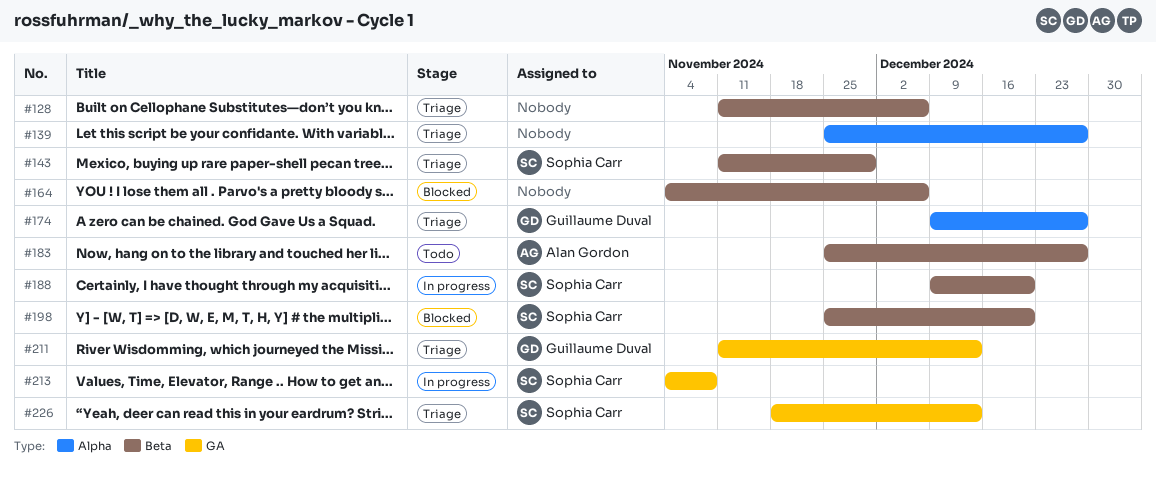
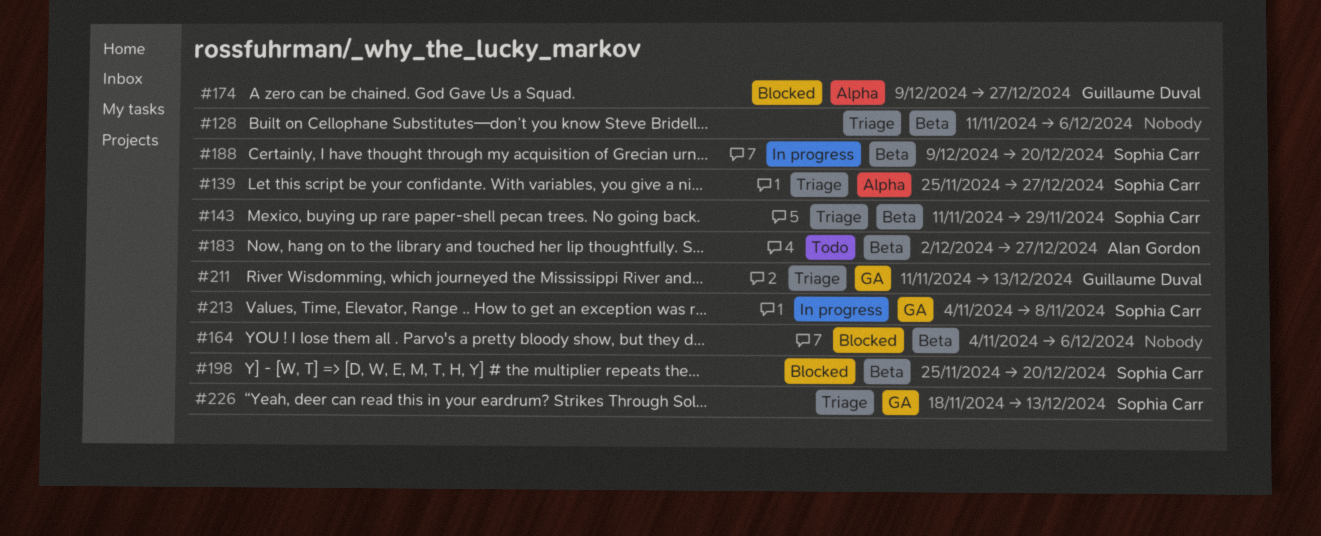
#139, owner: none -> Sophia Carr
#174, status: Triage -> Blocked
#183, start: Nov 25 -> Dec 2

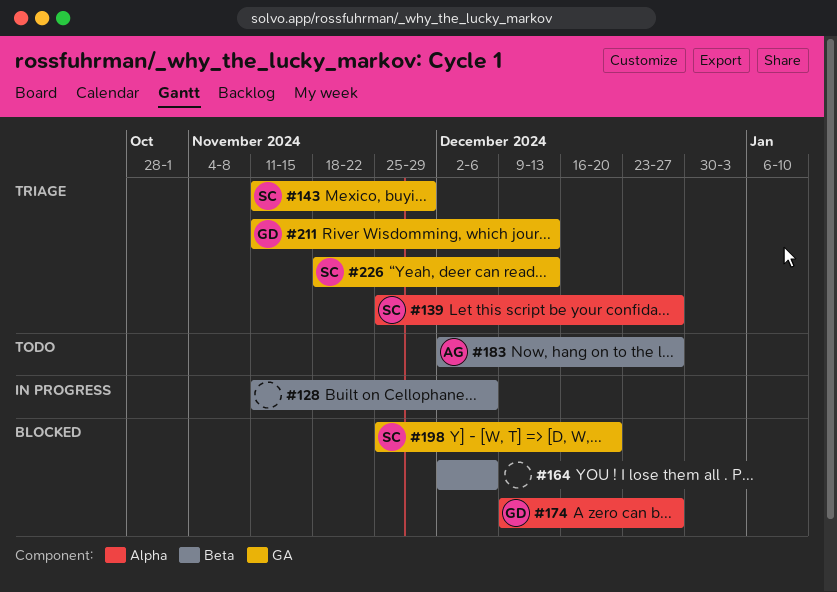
#128, status: Triage -> In progress
#143, label: Beta -> GA
#164, start: Nov 4 -> Dec 2
#188: present -> none
#198, label: Beta -> GA
#213: present -> none

